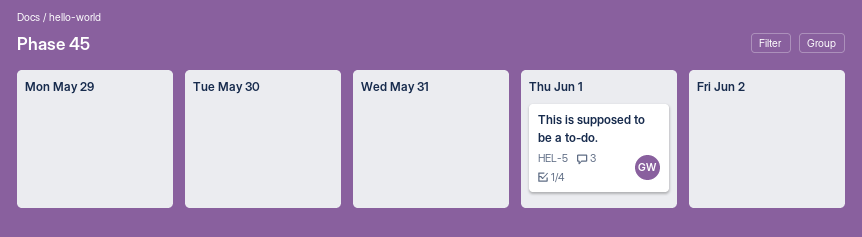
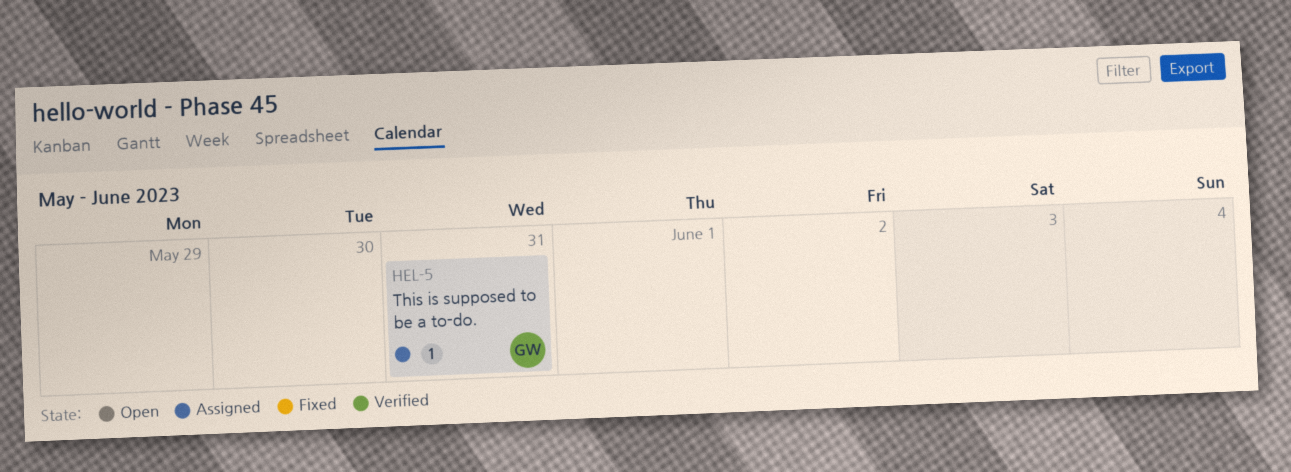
HEL-5, due: Jun 1 -> May 31

